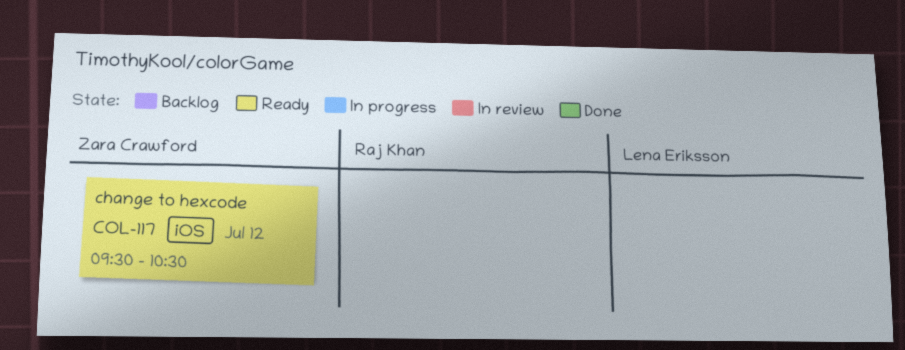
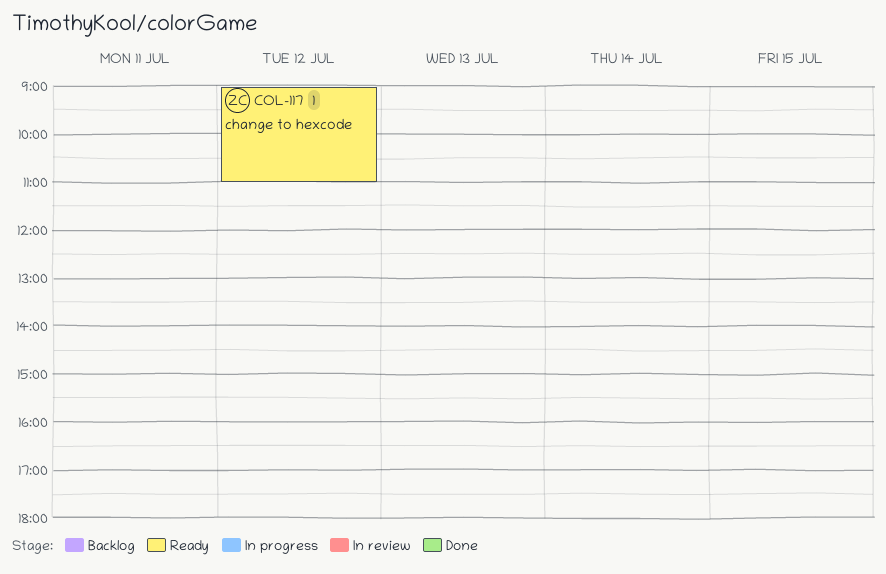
COL-117, begins: 09:30 -> 09:00
COL-117, ends: 10:30 -> 11:00

